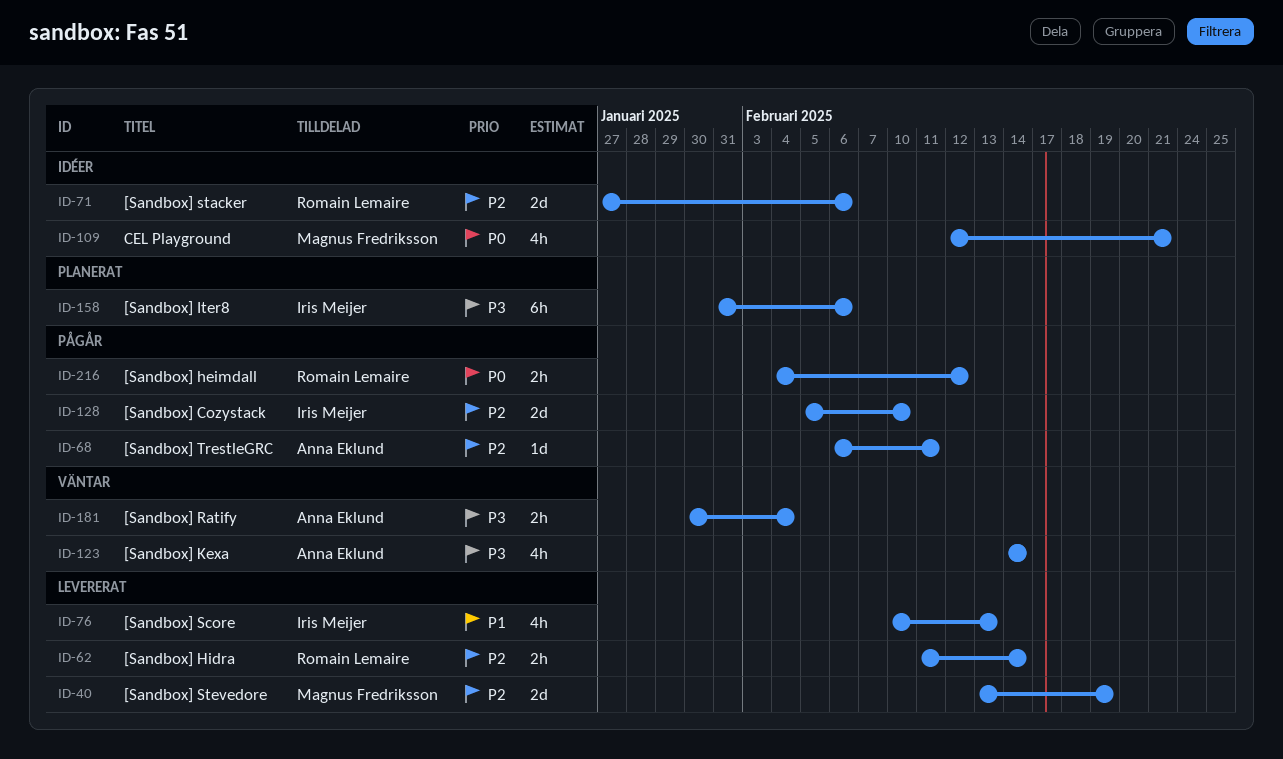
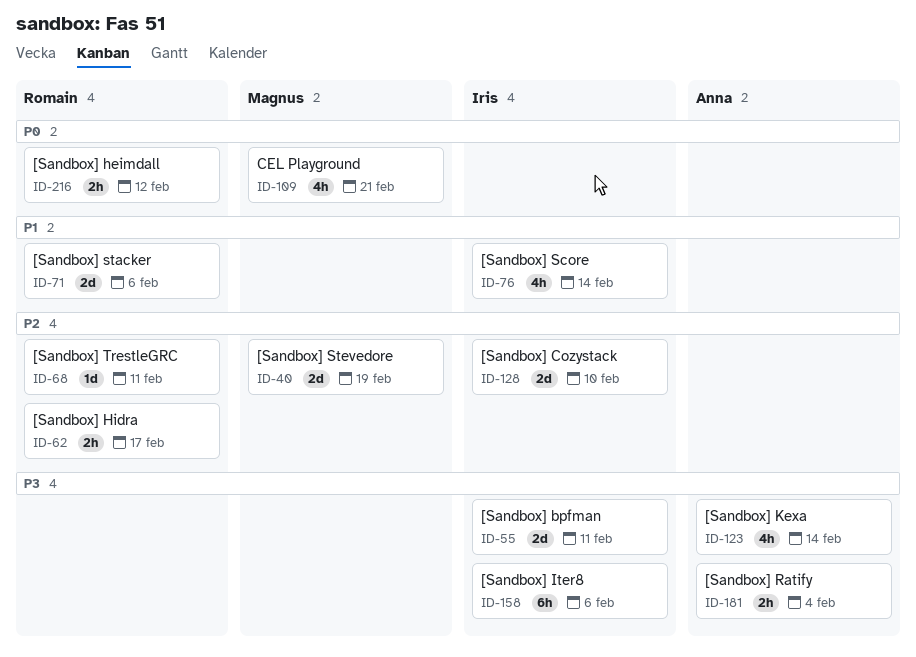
ID-55: none -> present
ID-62, due: Feb 14 -> Feb 17
ID-68, owner: Anna Eklund -> Romain Lemaire
ID-71, priority: P2 -> P1
ID-76, due: Feb 13 -> Feb 14

